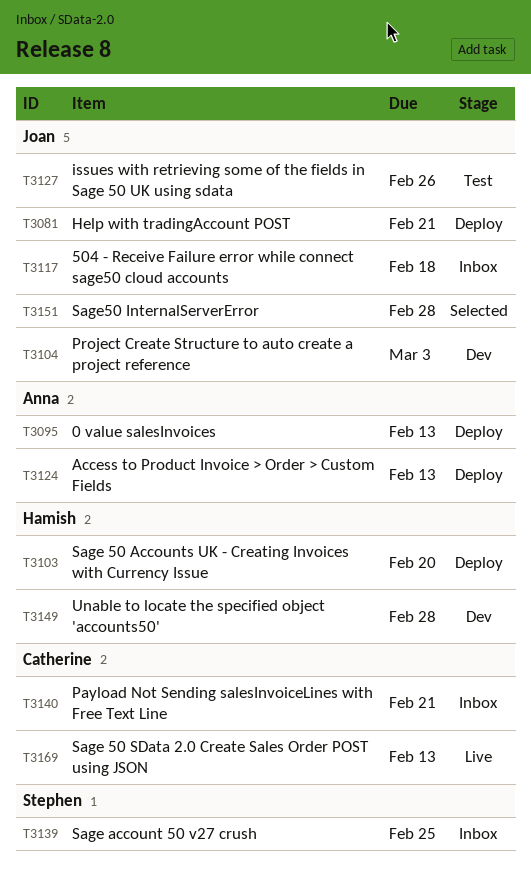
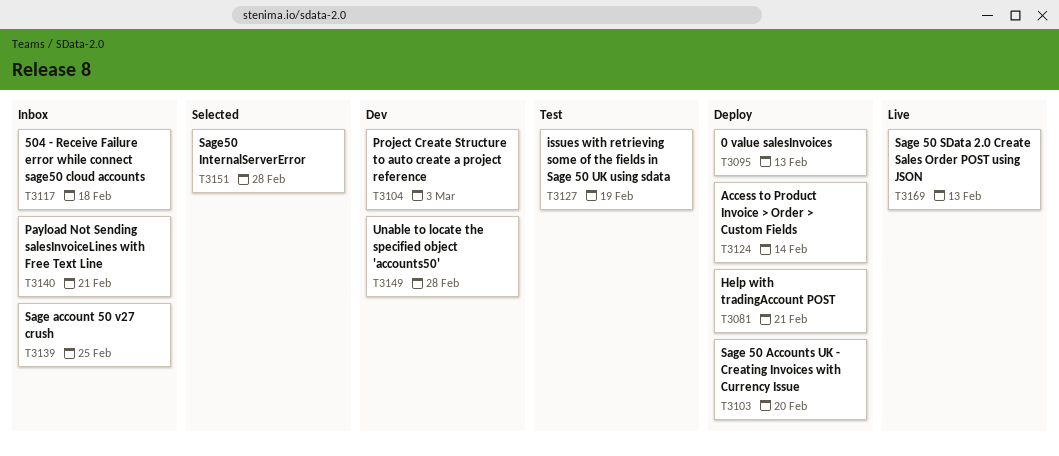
T3124, due: Feb 13 -> Feb 14
T3127, due: Feb 26 -> Feb 19

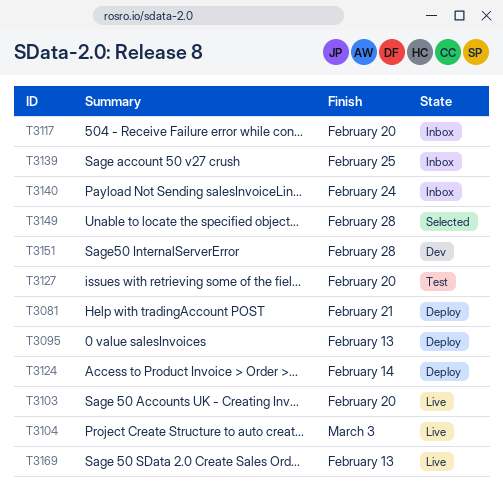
T3103, status: Deploy -> Live
T3104, status: Dev -> Live
T3117, due: Feb 18 -> Feb 20
T3127, due: Feb 19 -> Feb 20
T3140, due: Feb 21 -> Feb 24
T3149, status: Dev -> Selected
T3151, status: Selected -> Dev

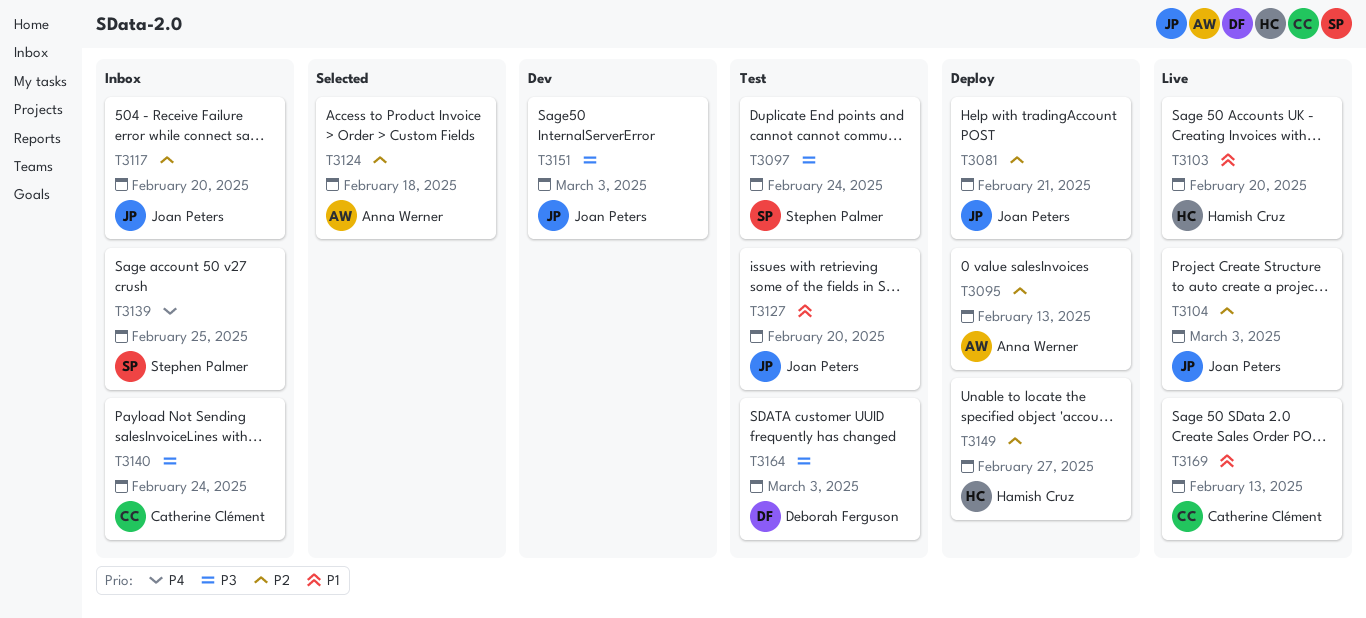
T3097: none -> present
T3124, status: Deploy -> Selected
T3124, due: Feb 14 -> Feb 18
T3149, status: Selected -> Deploy
T3149, due: Feb 28 -> Feb 27
T3151, due: Feb 28 -> Mar 3
T3164: none -> present

